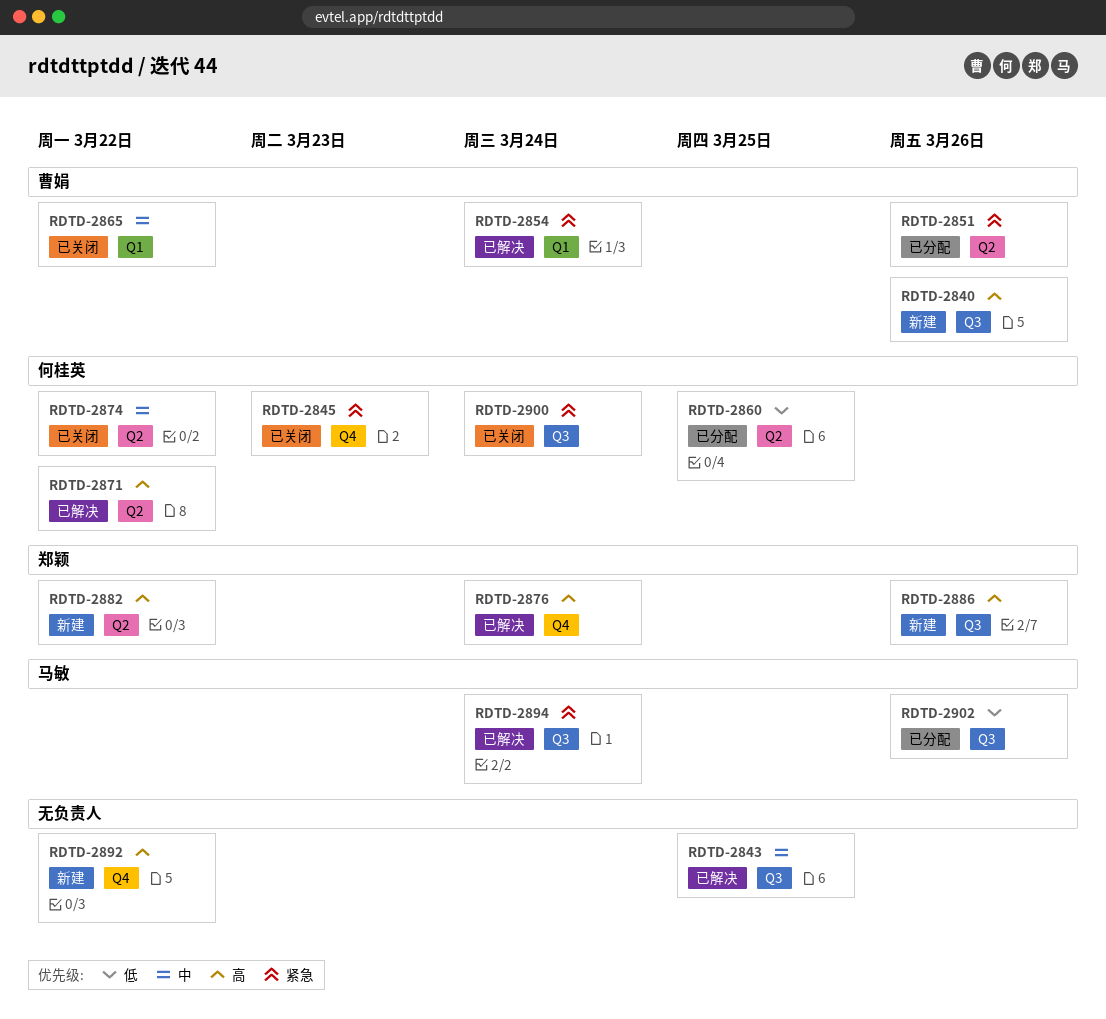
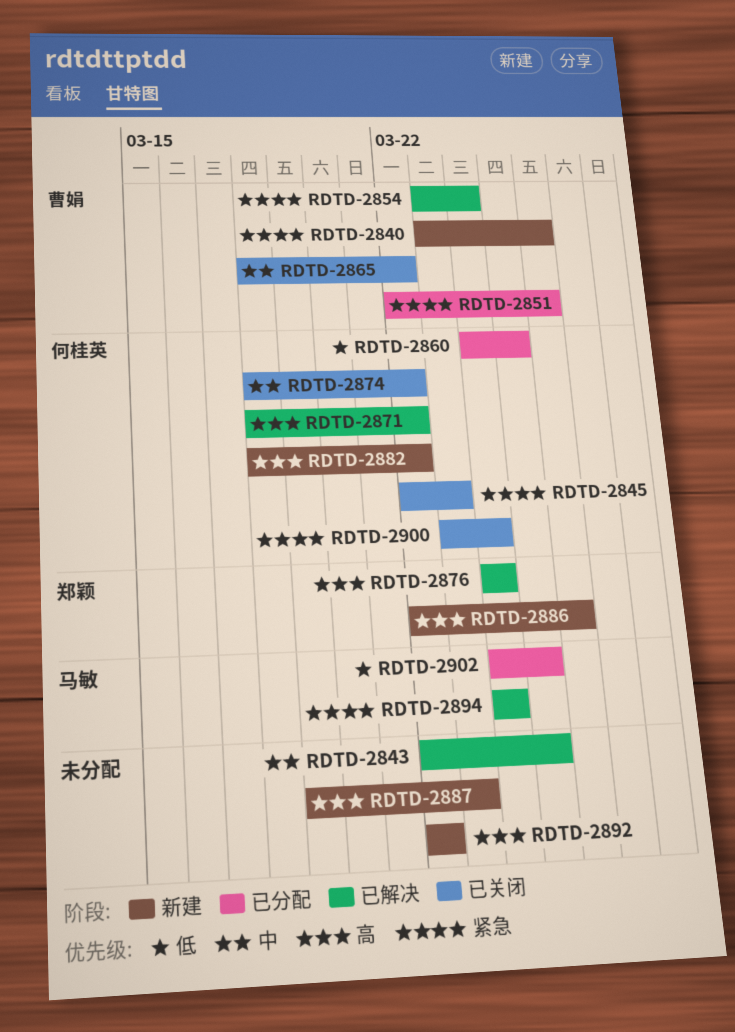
RDTD-2840, priority: 高 -> 紧急
RDTD-2882, owner: 郑颖 -> 何桂英
RDTD-2887: none -> present
RDTD-2902, due: Mar 26 -> Mar 25

